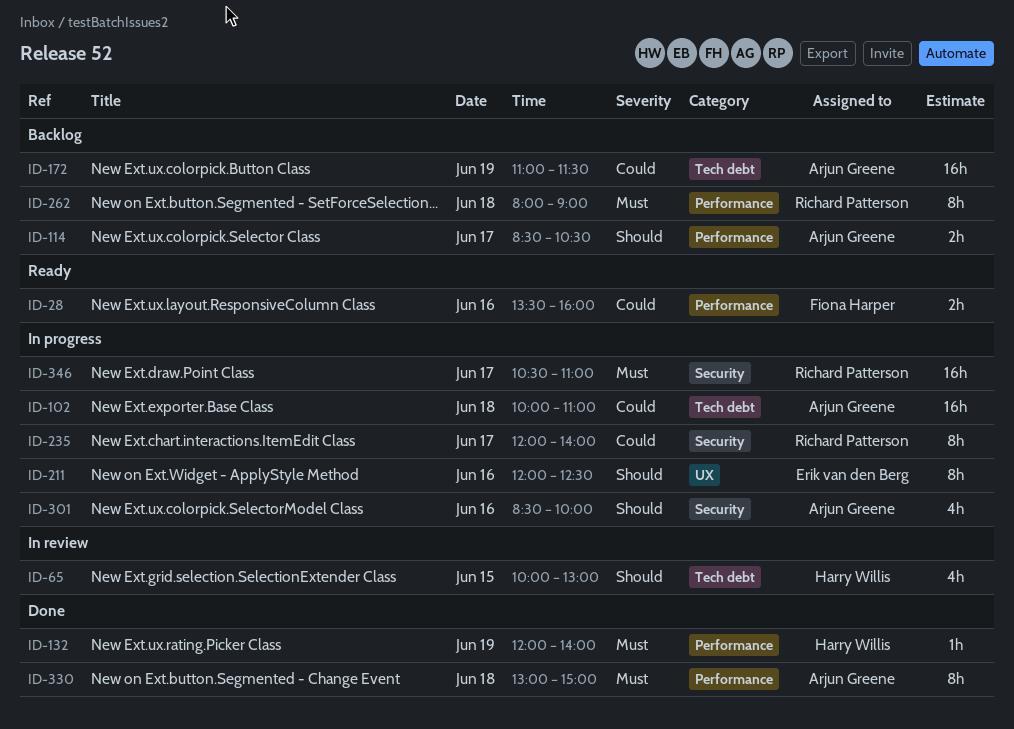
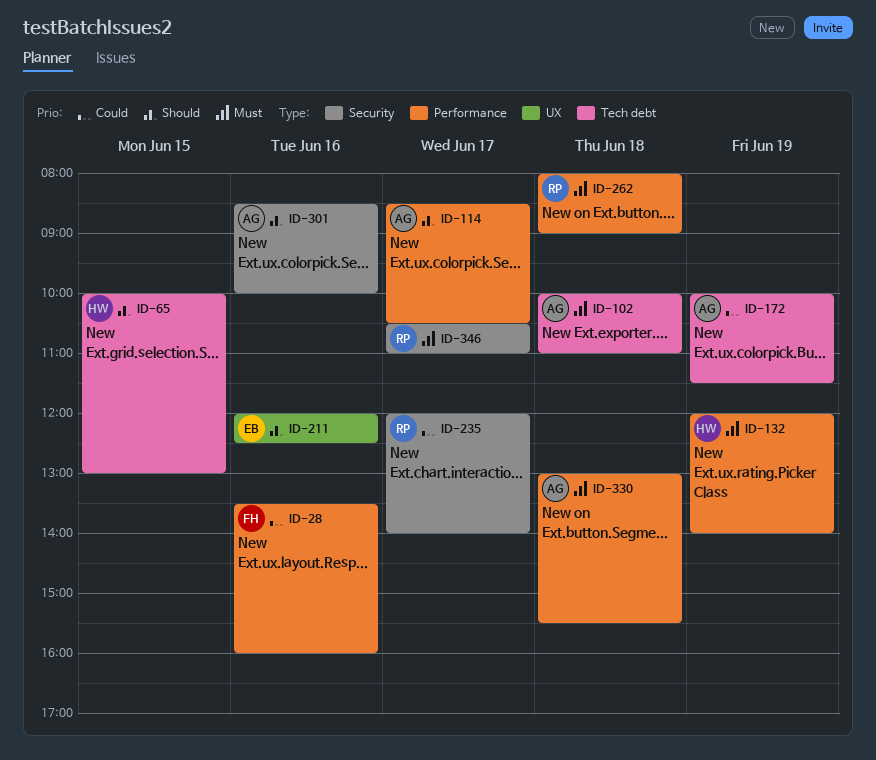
ID-102, priority: Could -> Must
ID-172, begins: 11:00 -> 10:00
ID-330, ends: 15:00 -> 15:30

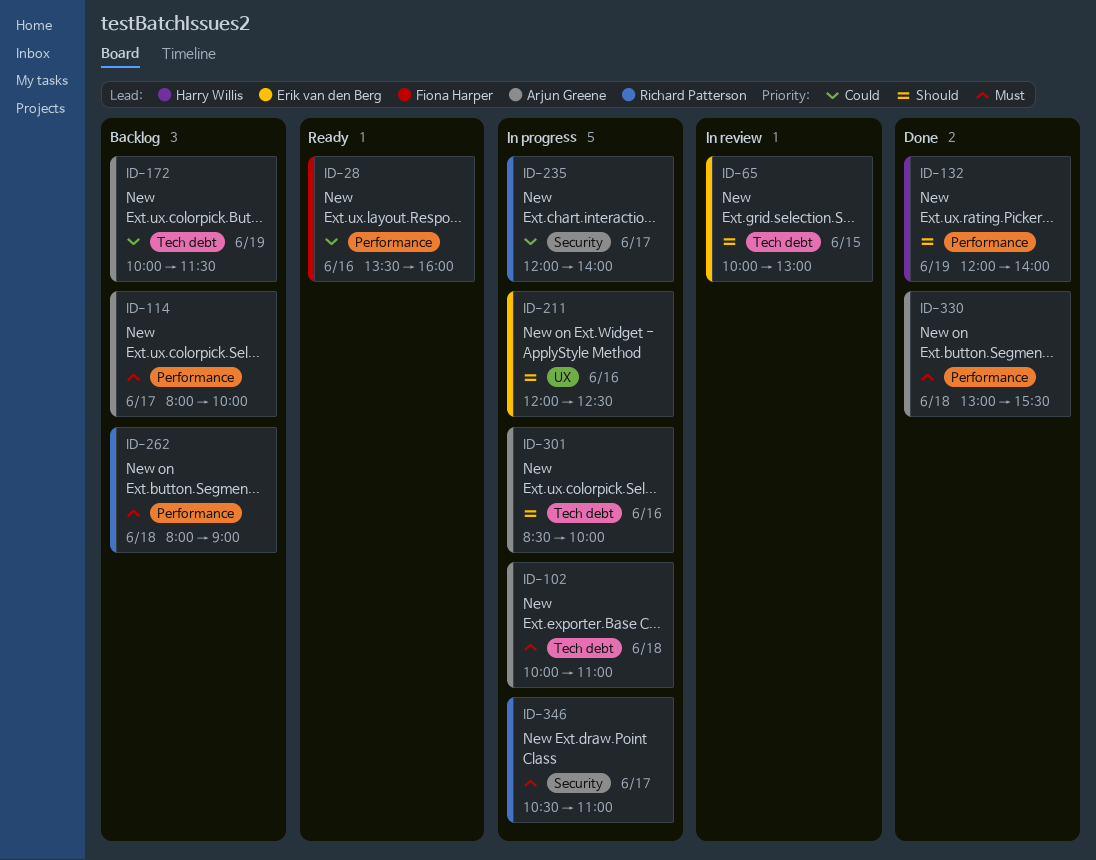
ID-65, owner: Harry Willis -> Erik van den Berg
ID-114, priority: Should -> Must
ID-114, begins: 08:30 -> 08:00
ID-114, ends: 10:30 -> 10:00
ID-132, priority: Must -> Should
ID-301, label: Security -> Tech debt

